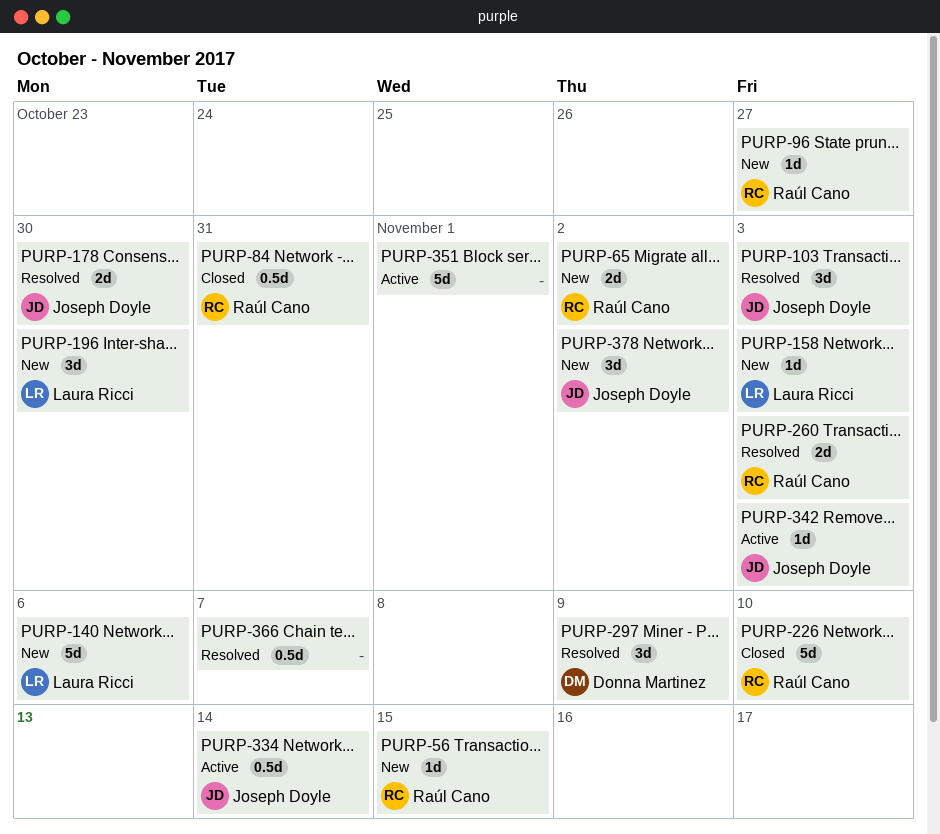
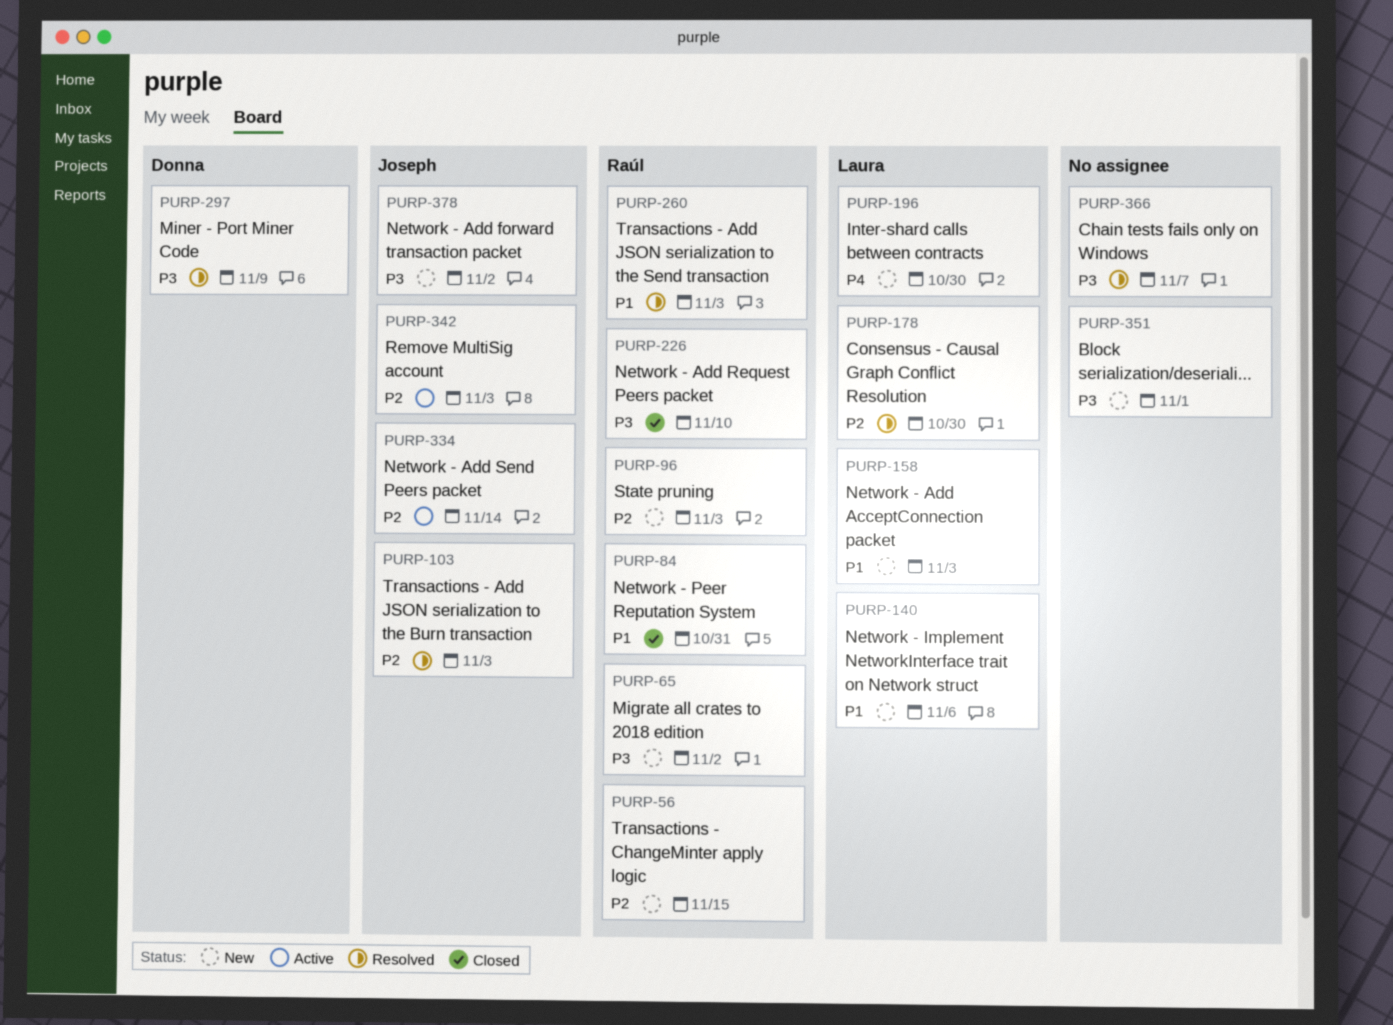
PURP-96, due: Oct 27 -> Nov 3
PURP-178, owner: Joseph Doyle -> Laura Ricci
PURP-351, status: Active -> New

